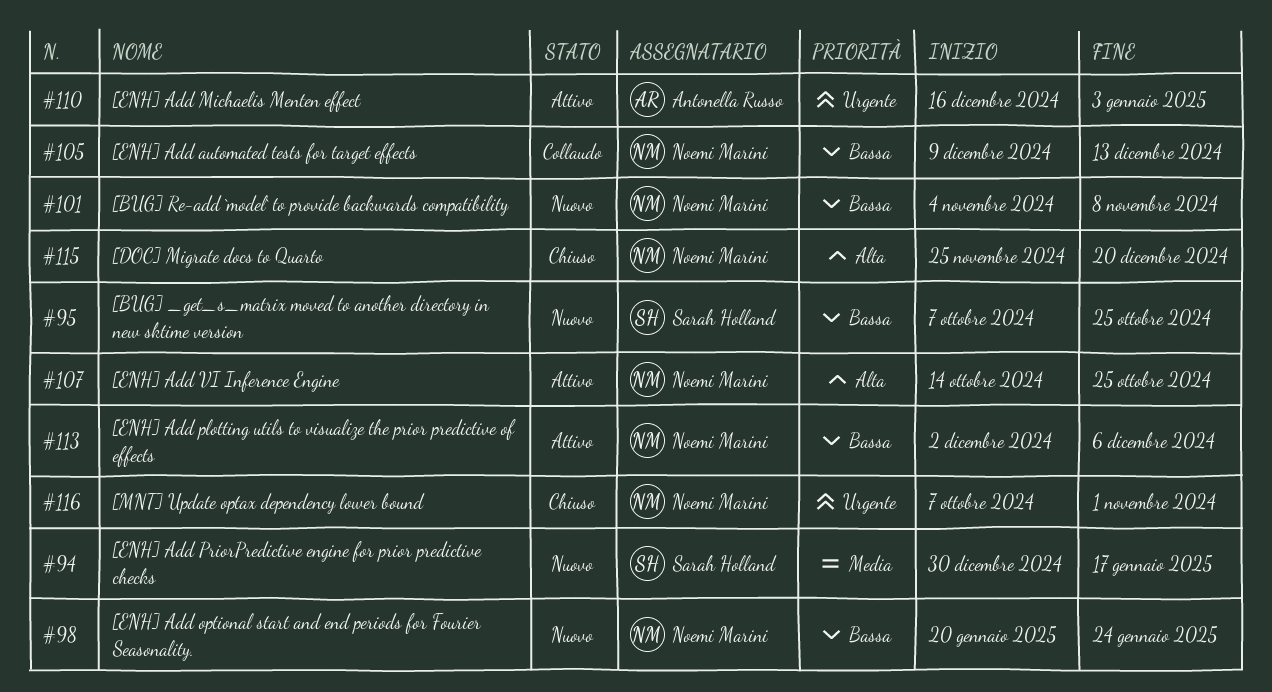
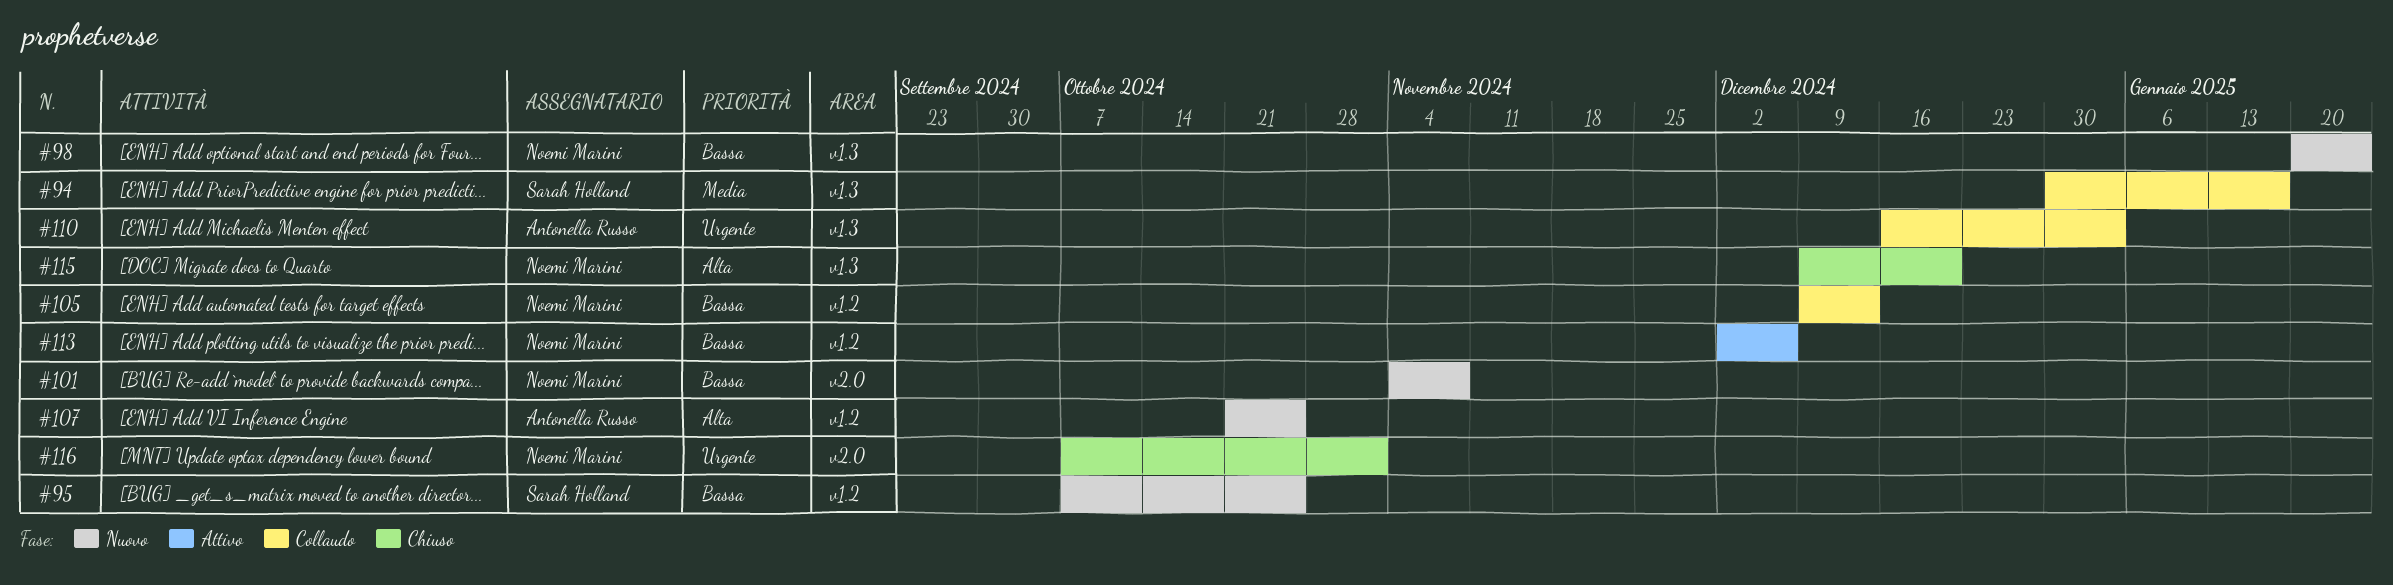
#94, status: Nuovo -> Collaudo
#107, status: Attivo -> Nuovo
#107, owner: Noemi Marini -> Antonella Russo
#107, start: Oct 14 -> Oct 21
#110, status: Attivo -> Collaudo
#115, start: Nov 25 -> Dec 9

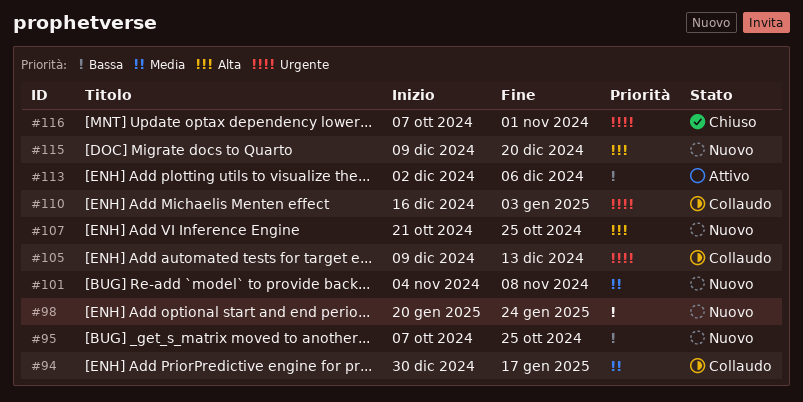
#101, priority: Bassa -> Media
#105, priority: Bassa -> Urgente
#115, status: Chiuso -> Nuovo

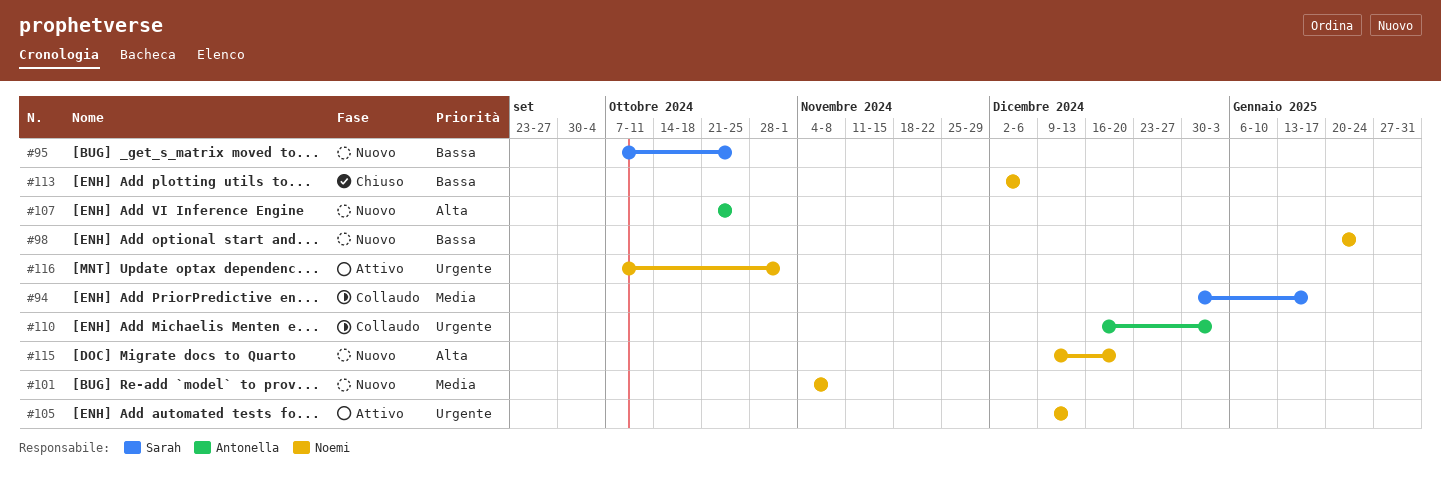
#105, status: Collaudo -> Attivo
#113, status: Attivo -> Chiuso
#116, status: Chiuso -> Attivo

